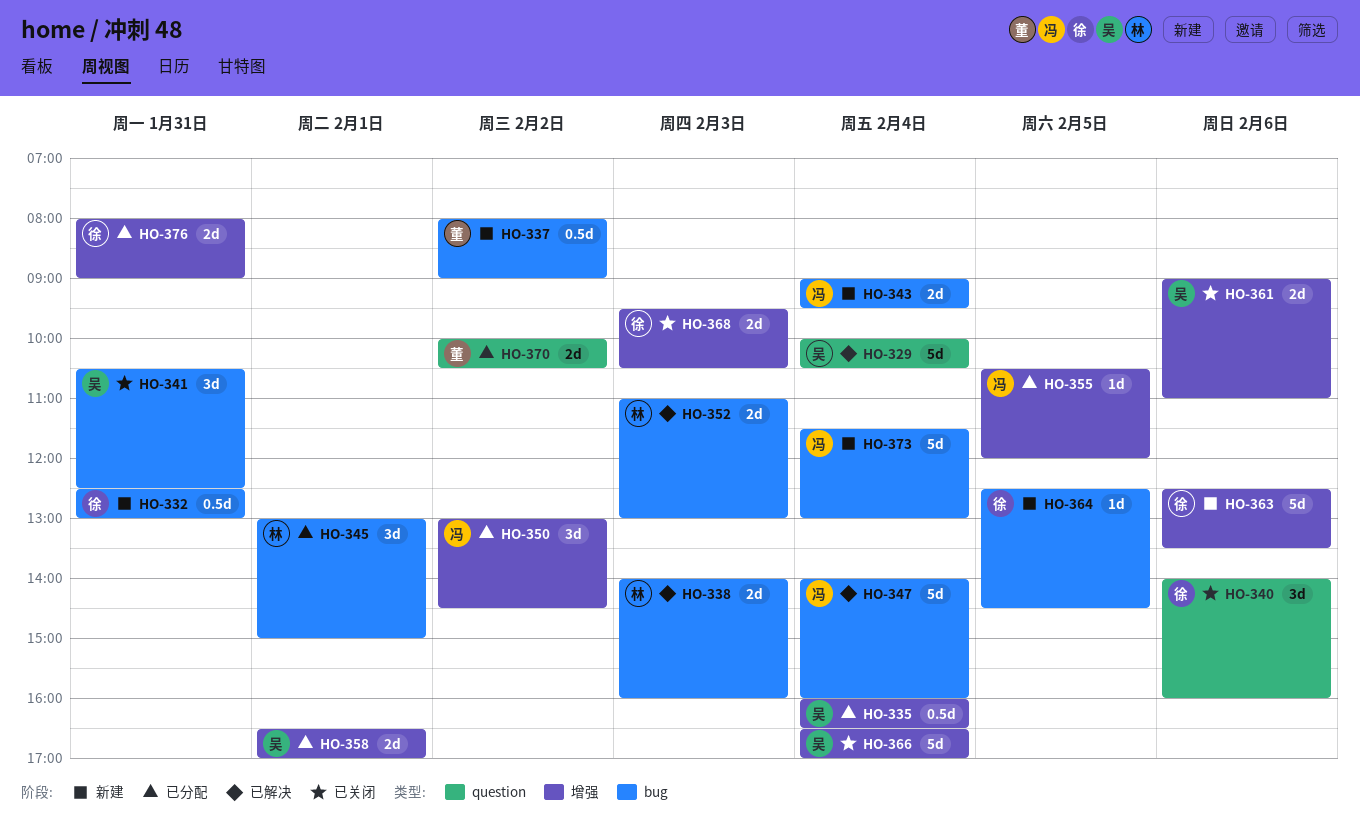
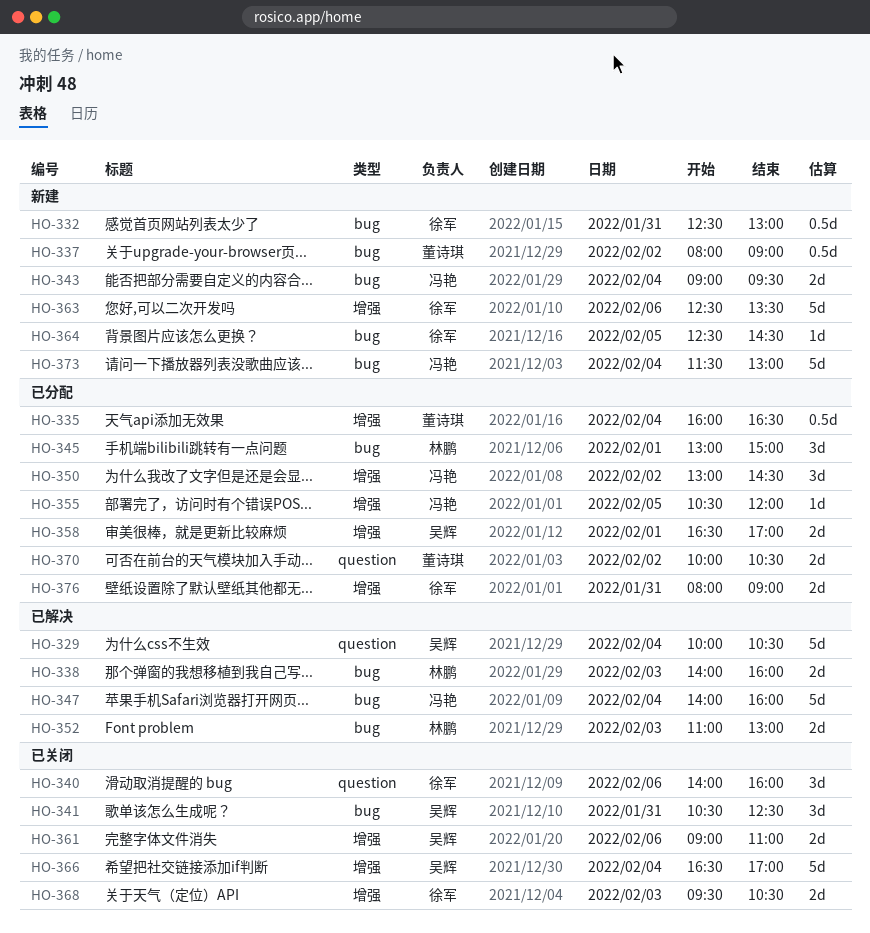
HO-335, owner: 吴辉 -> 董诗琪

